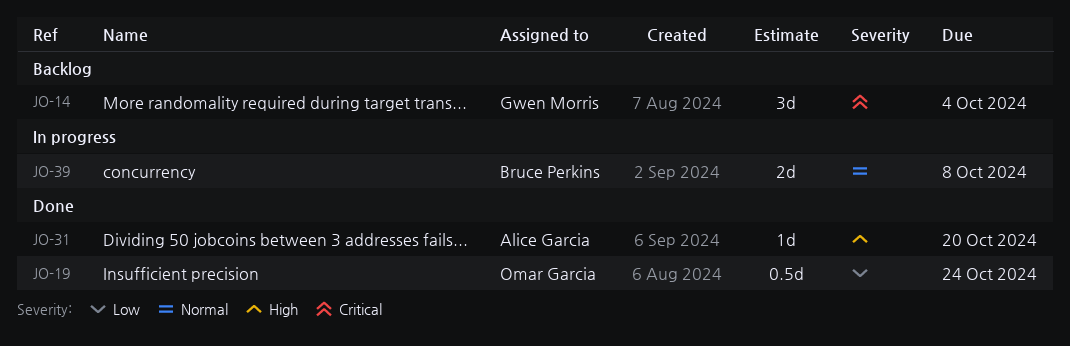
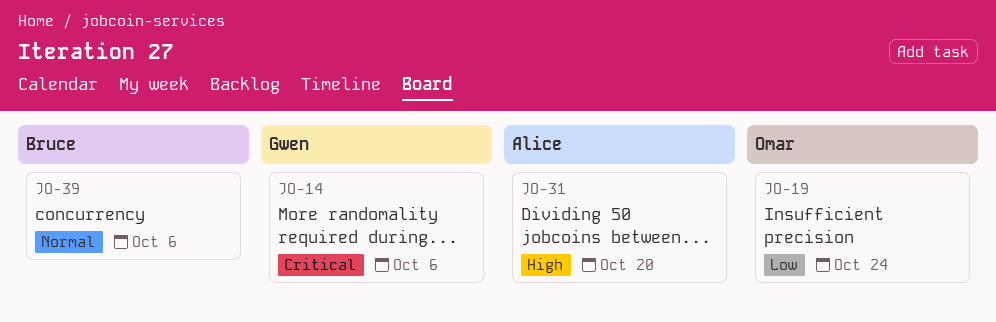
JO-14, due: Oct 4 -> Oct 6
JO-39, due: Oct 8 -> Oct 6

